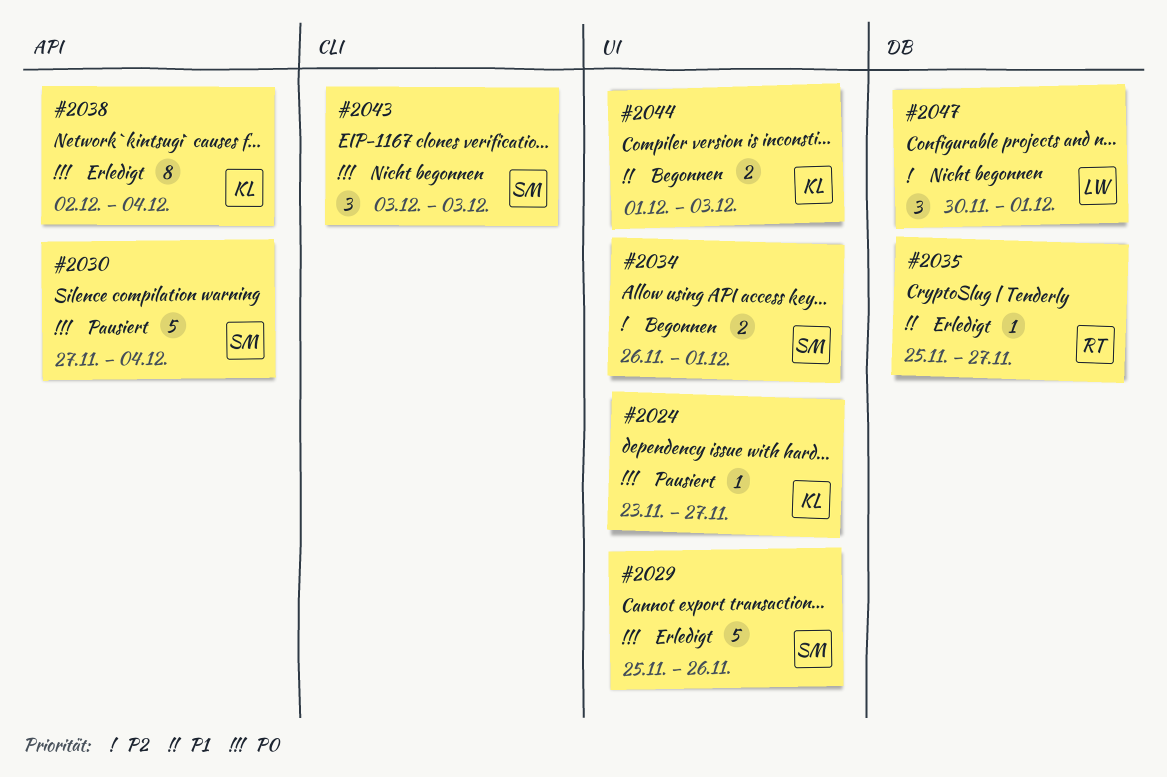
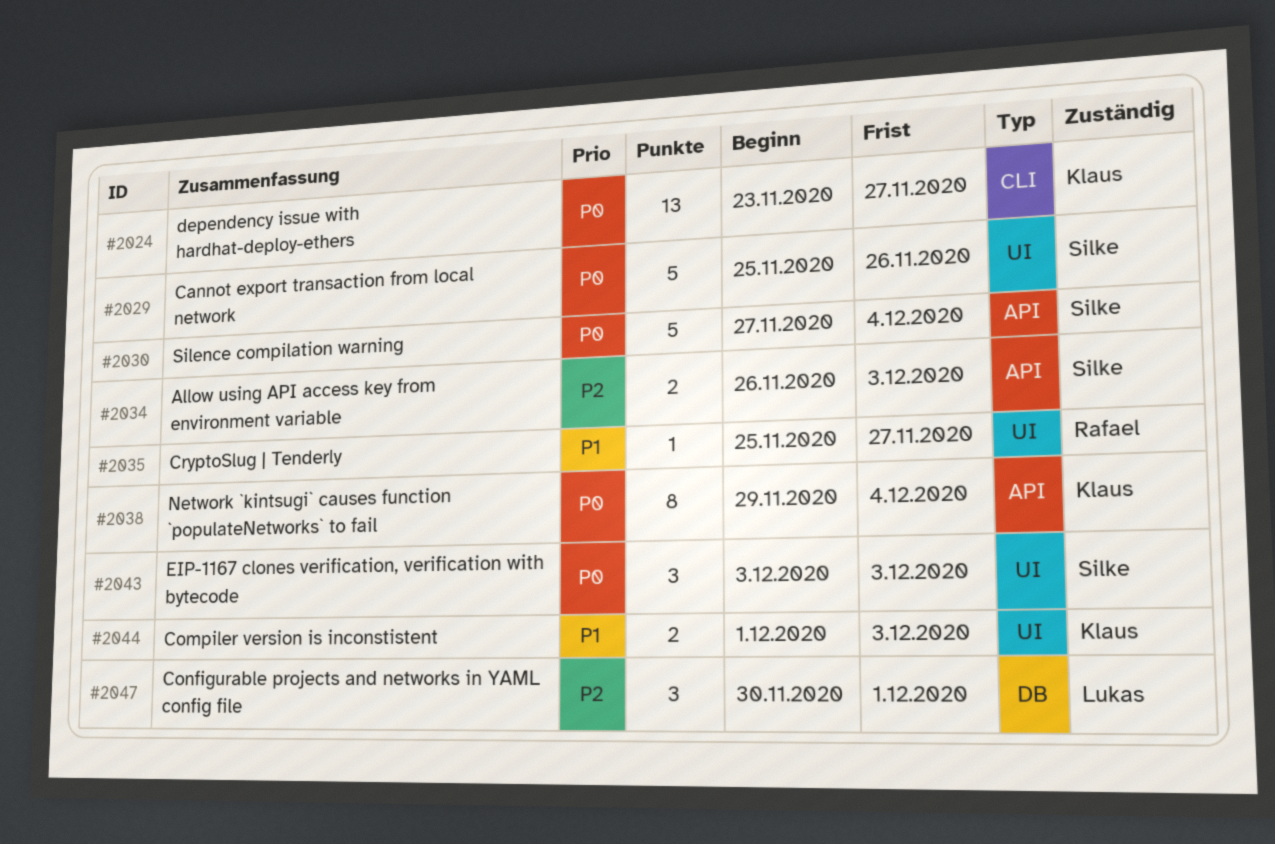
#2024, label: UI -> CLI
#2024, estimate: 1 -> 13
#2034, label: UI -> API
#2034, due: Dec 1 -> Dec 3
#2035, label: DB -> UI
#2038, start: Dec 2 -> Nov 29
#2043, label: CLI -> UI

